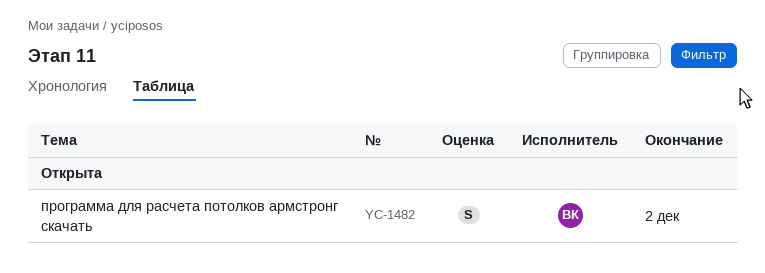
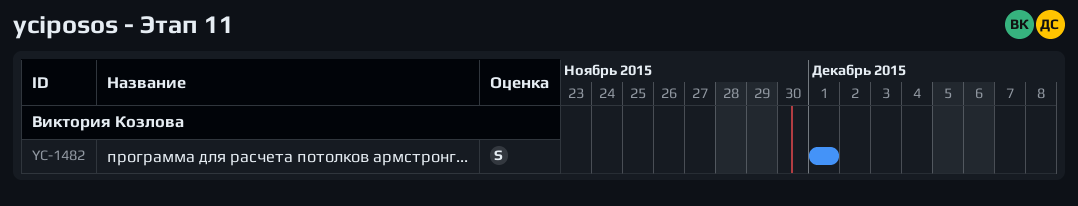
YC-1482, due: Dec 2 -> Dec 1

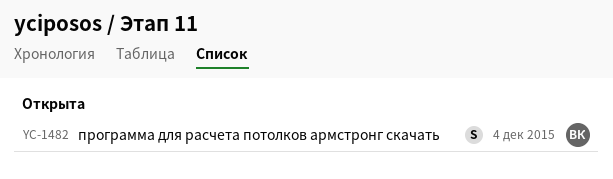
YC-1482, due: Dec 1 -> Dec 4

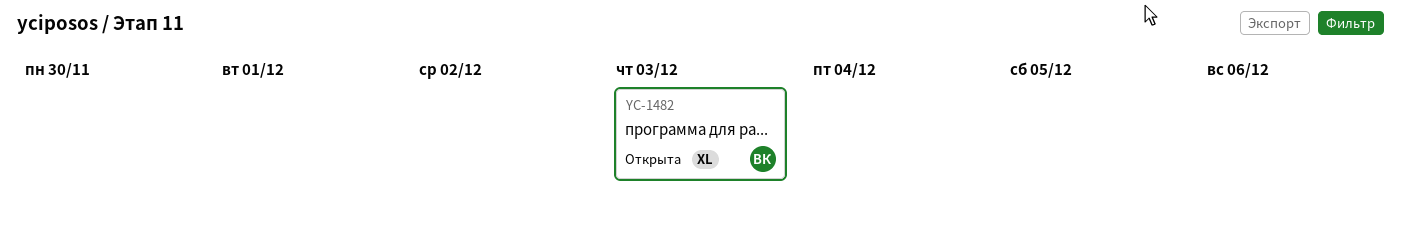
YC-1482, estimate: S -> XL
YC-1482, due: Dec 4 -> Dec 3

